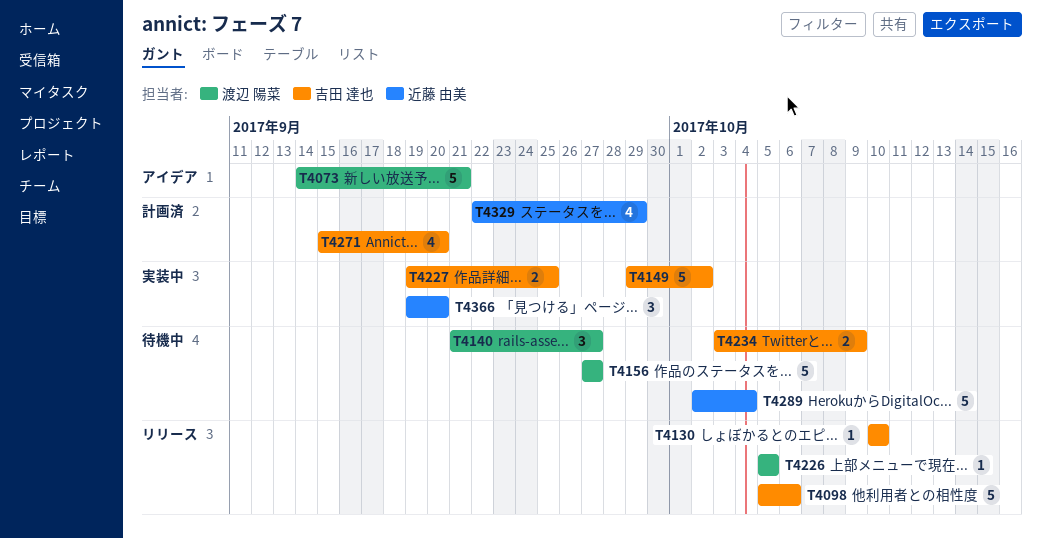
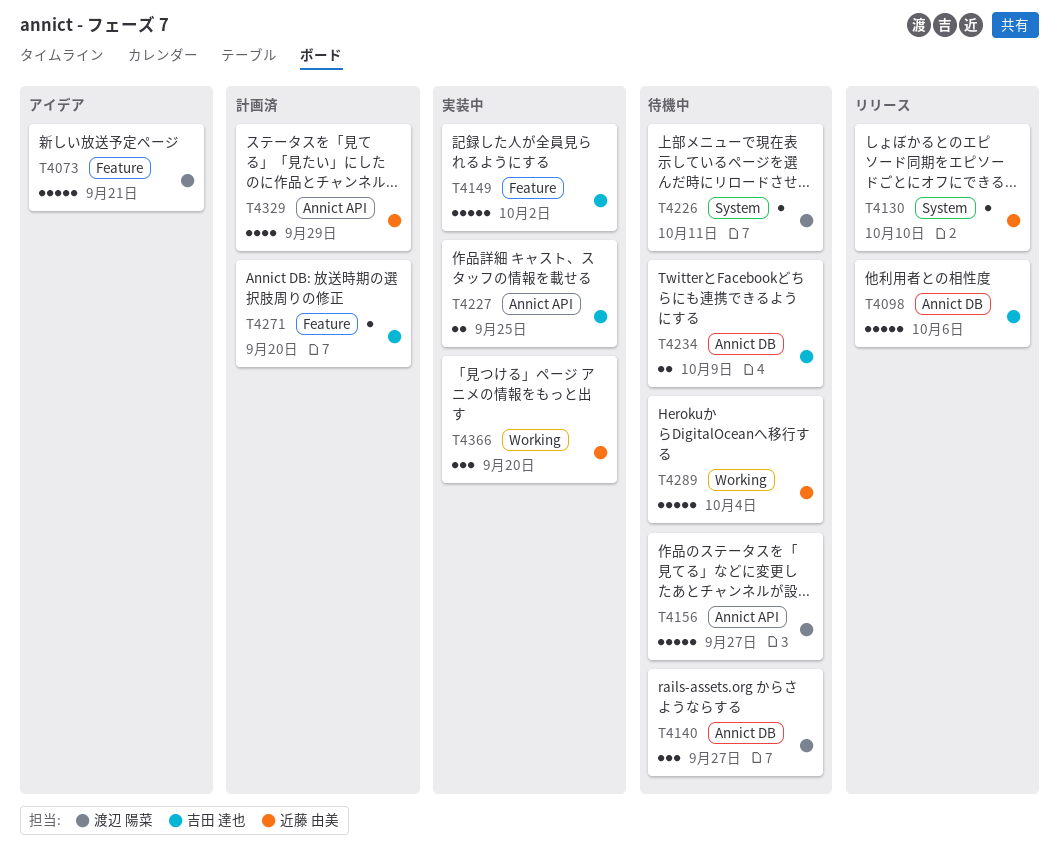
T4130, owner: 吉田 達也 -> 近藤 由美
T4226, status: リリース -> 待機中
T4226, due: Oct 5 -> Oct 11
T4271, estimate: 4 -> 1

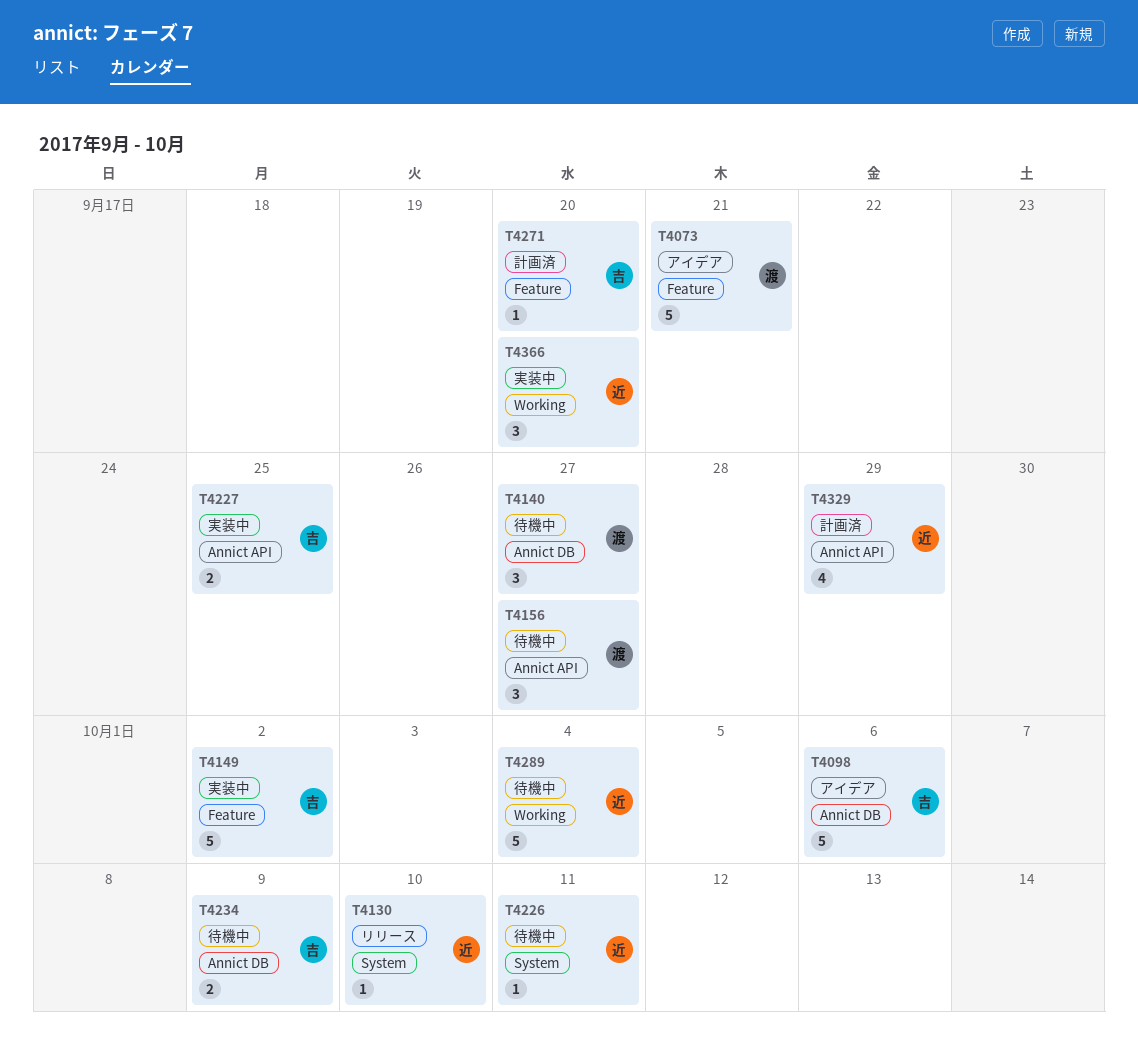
T4098, status: リリース -> アイデア
T4156, estimate: 5 -> 3
T4226, owner: 渡辺 陽菜 -> 近藤 由美

